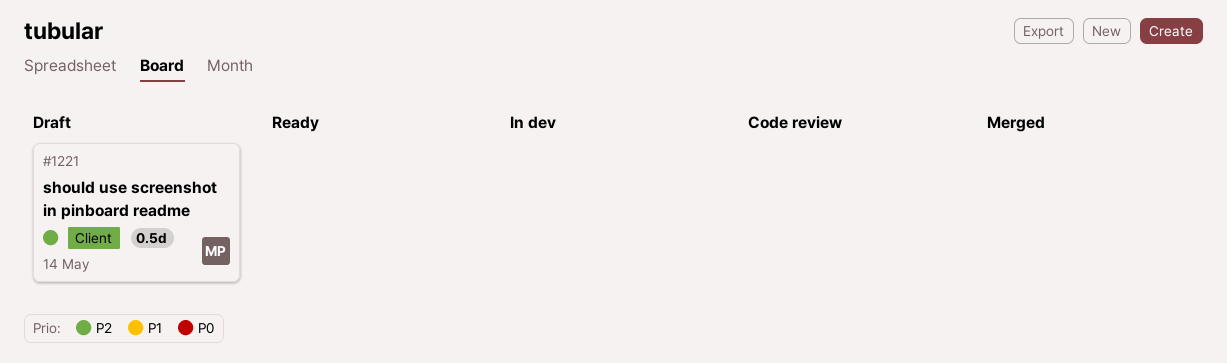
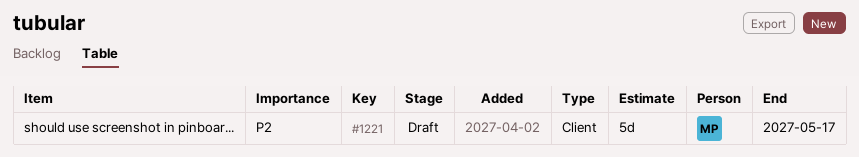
#1221, estimate: 0.5d -> 5d
#1221, due: May 14 -> May 17

